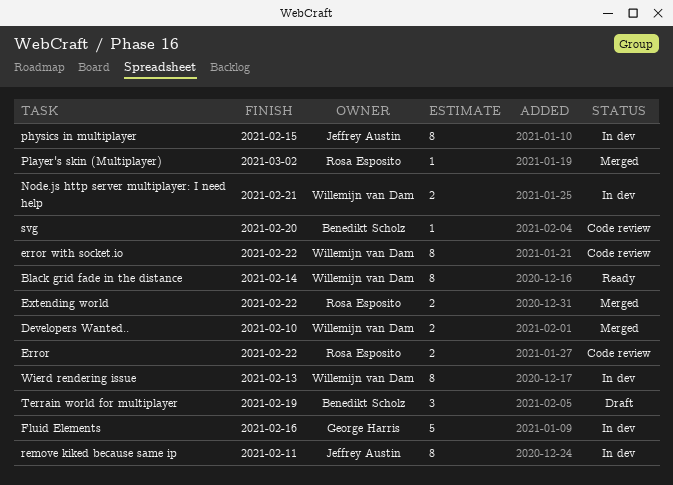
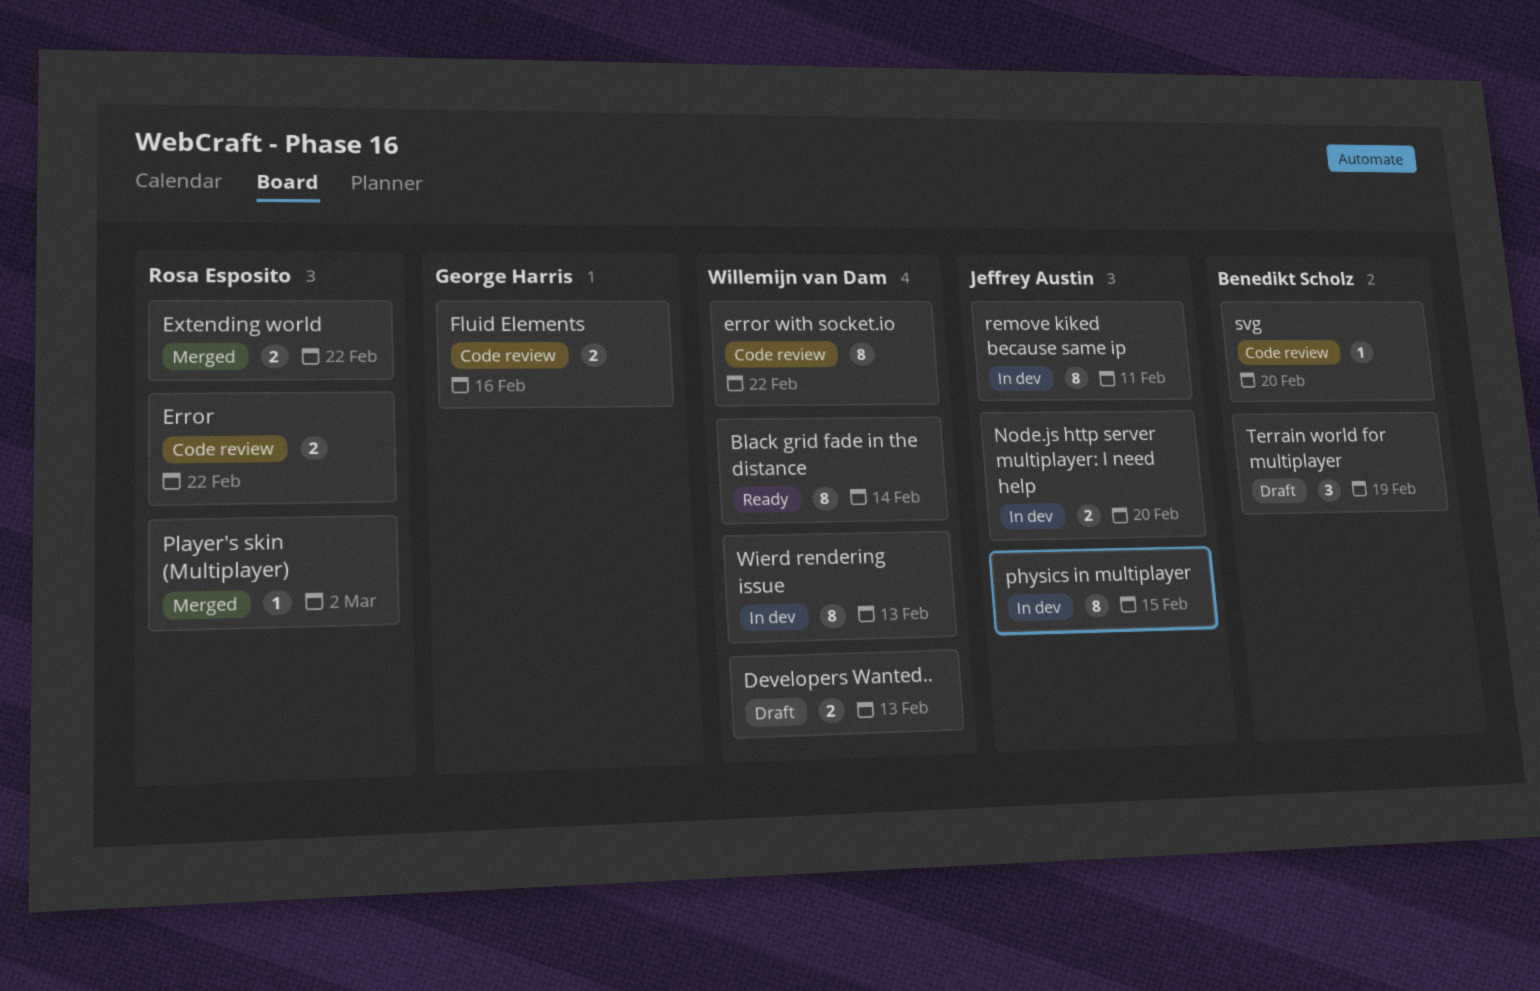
Developers Wanted.., status: Merged -> Draft
Developers Wanted.., due: Feb 10 -> Feb 13
Fluid Elements, status: In dev -> Code review
Fluid Elements, estimate: 5 -> 2
Node.js http server multiplayer: I need help, owner: Willemijn van Dam -> Jeffrey Austin
Node.js http server multiplayer: I need help, due: Feb 21 -> Feb 20

